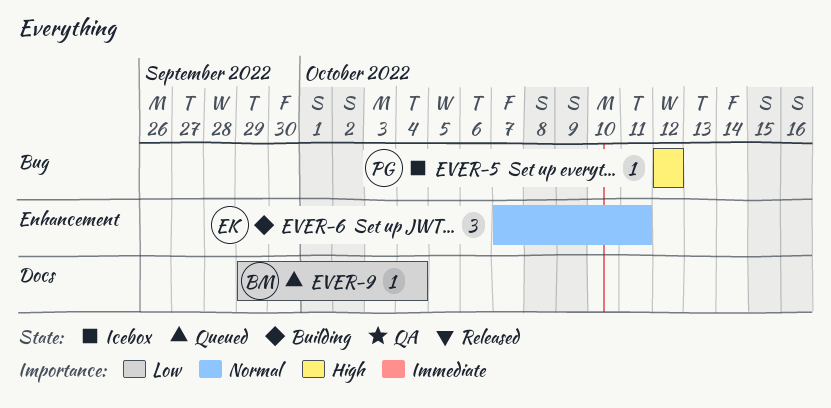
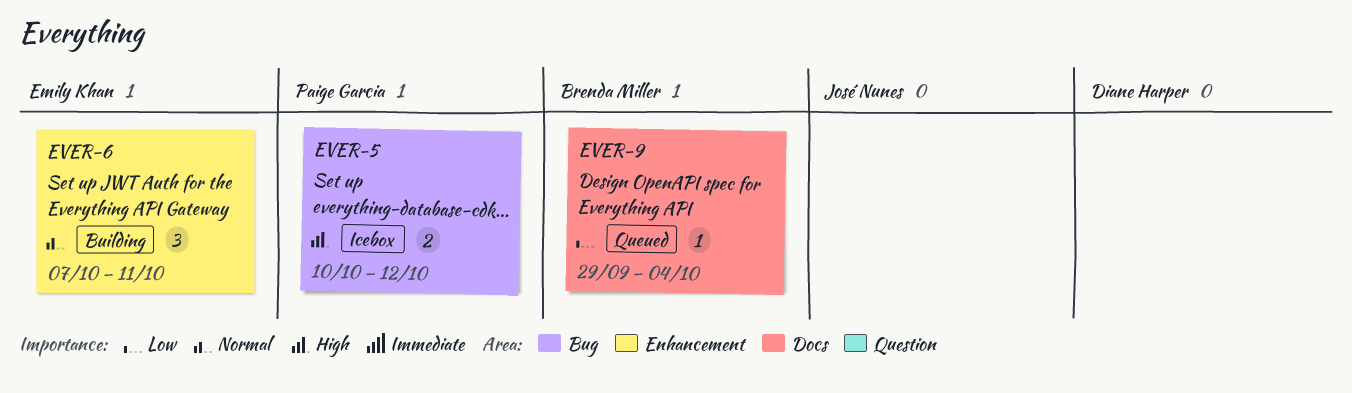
EVER-5, estimate: 1 -> 2
EVER-5, start: Oct 12 -> Oct 10

